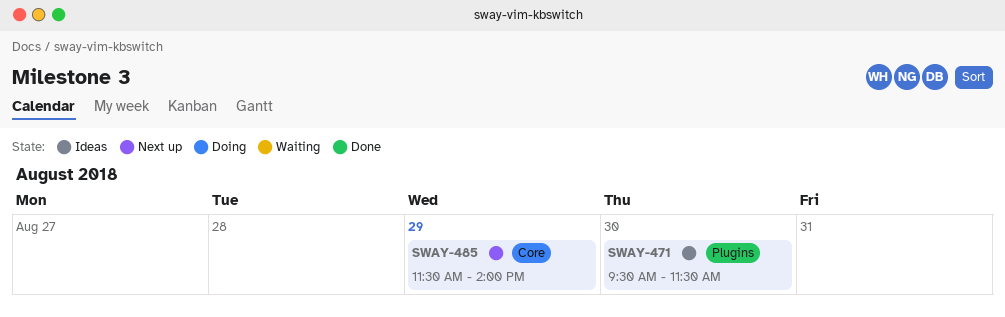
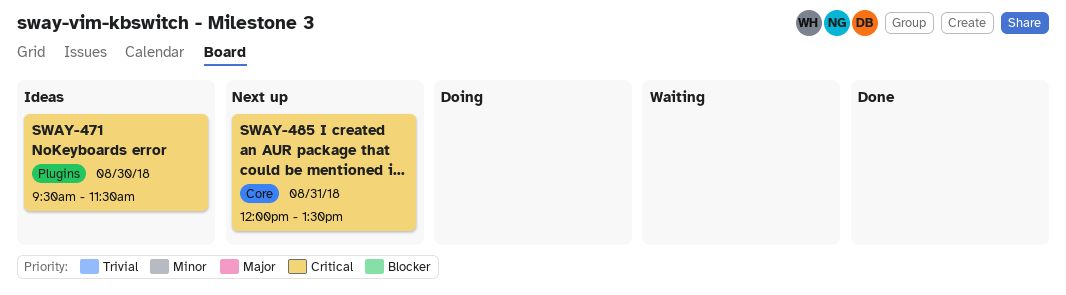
SWAY-485, day: Aug 29 -> Aug 31
SWAY-485, begins: 11:30 -> 12:00
SWAY-485, ends: 14:00 -> 13:30

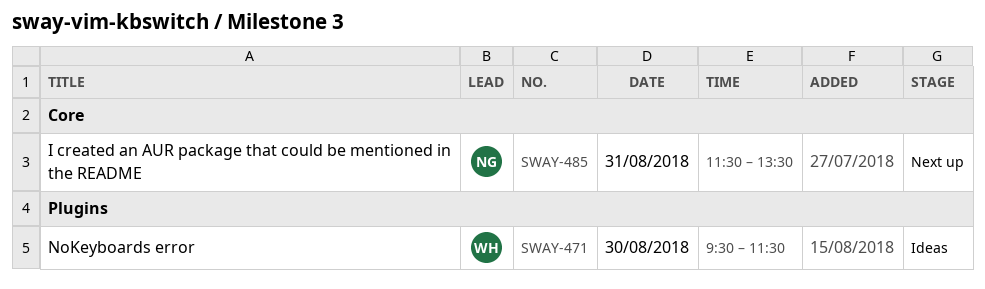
SWAY-485, begins: 12:00 -> 11:30

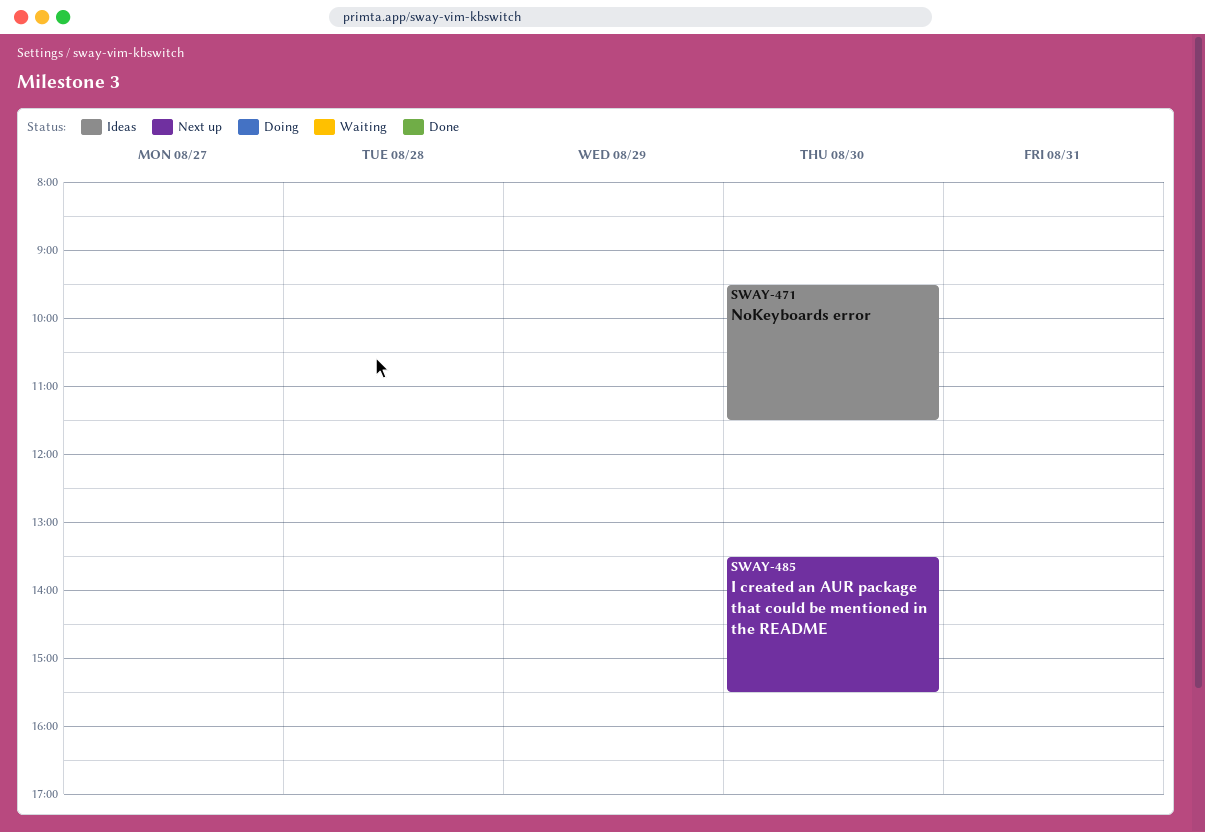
SWAY-485, day: Aug 31 -> Aug 30
SWAY-485, begins: 11:30 -> 13:30
SWAY-485, ends: 13:30 -> 15:30

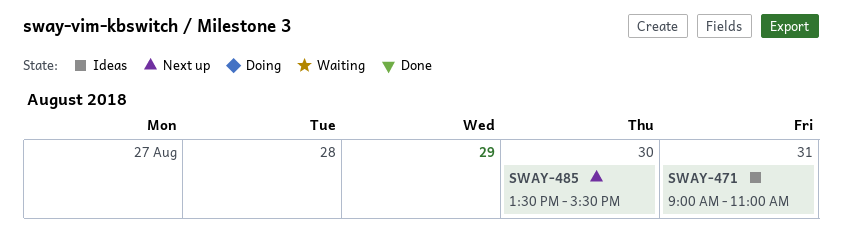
SWAY-471, day: Aug 30 -> Aug 31
SWAY-471, begins: 09:30 -> 09:00
SWAY-471, ends: 11:30 -> 11:00

